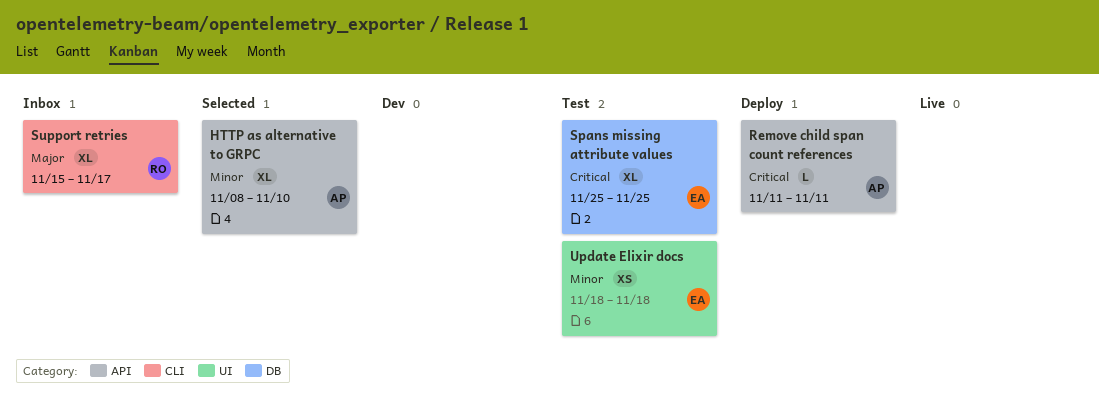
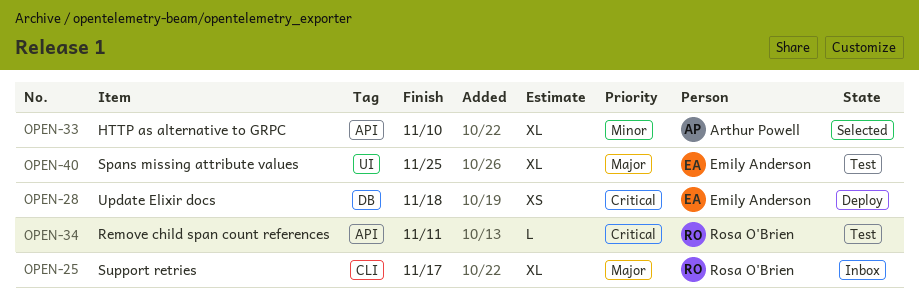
Remove child span count references, status: Deploy -> Test
Remove child span count references, owner: Arthur Powell -> Rosa O'Brien
Spans missing attribute values, priority: Critical -> Major
Spans missing attribute values, label: DB -> UI
Update Elixir docs, status: Test -> Deploy
Update Elixir docs, priority: Minor -> Critical
Update Elixir docs, label: UI -> DB

